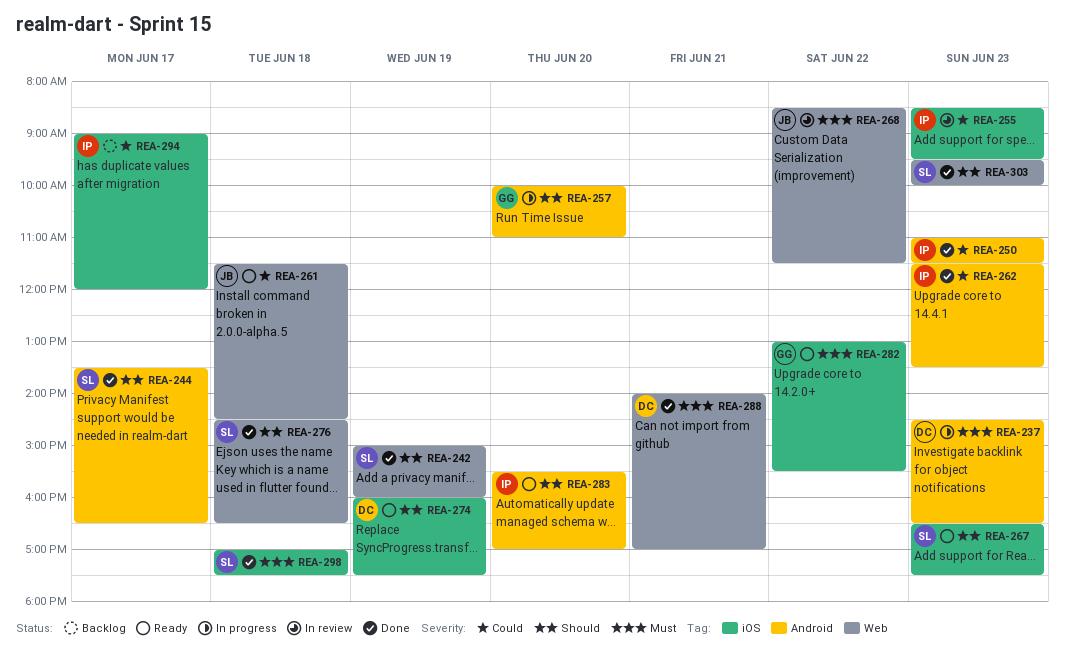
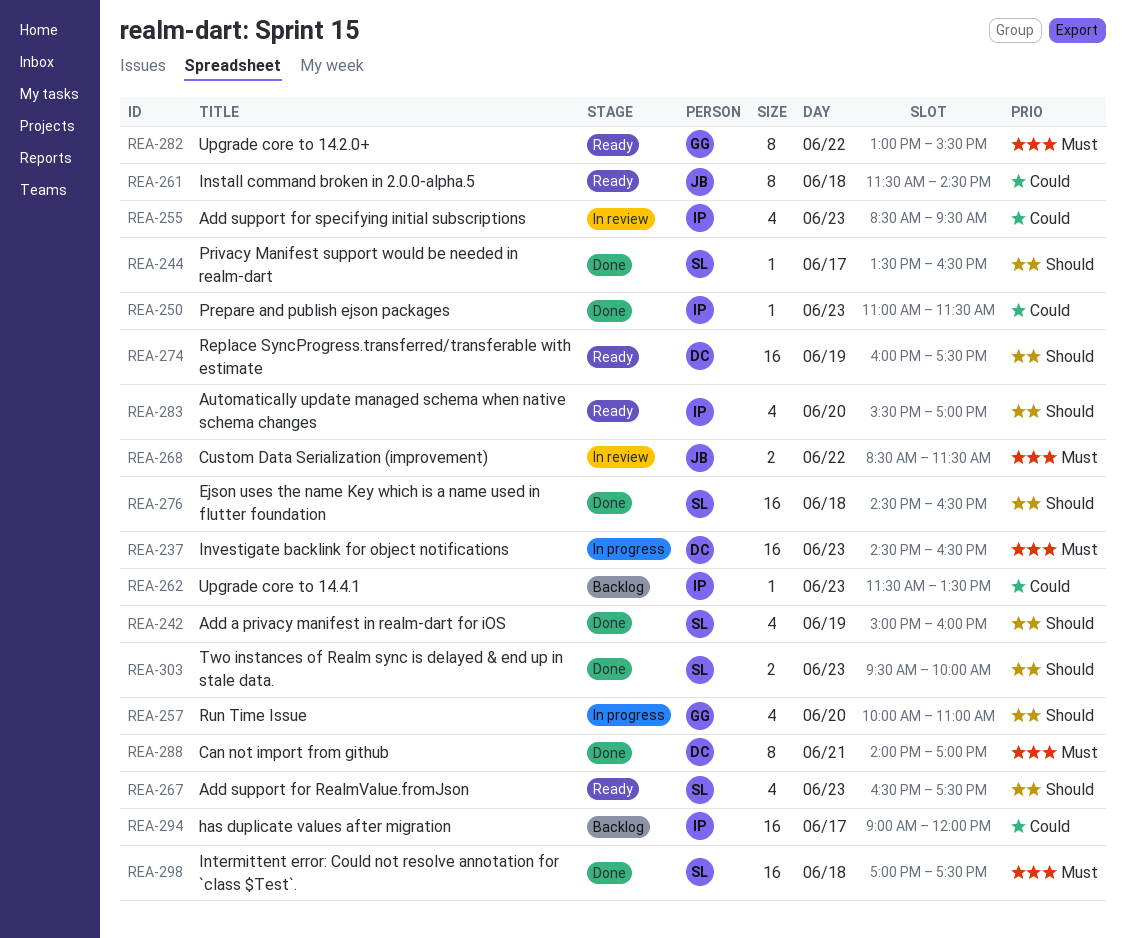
REA-262, status: Done -> Backlog

